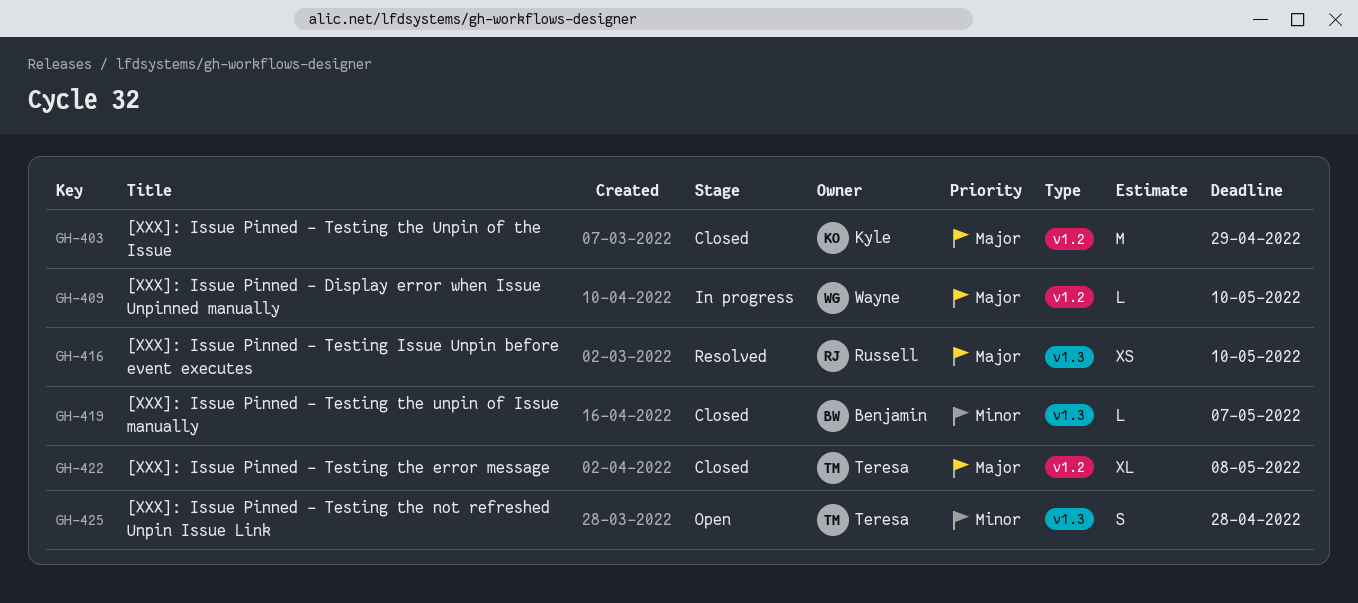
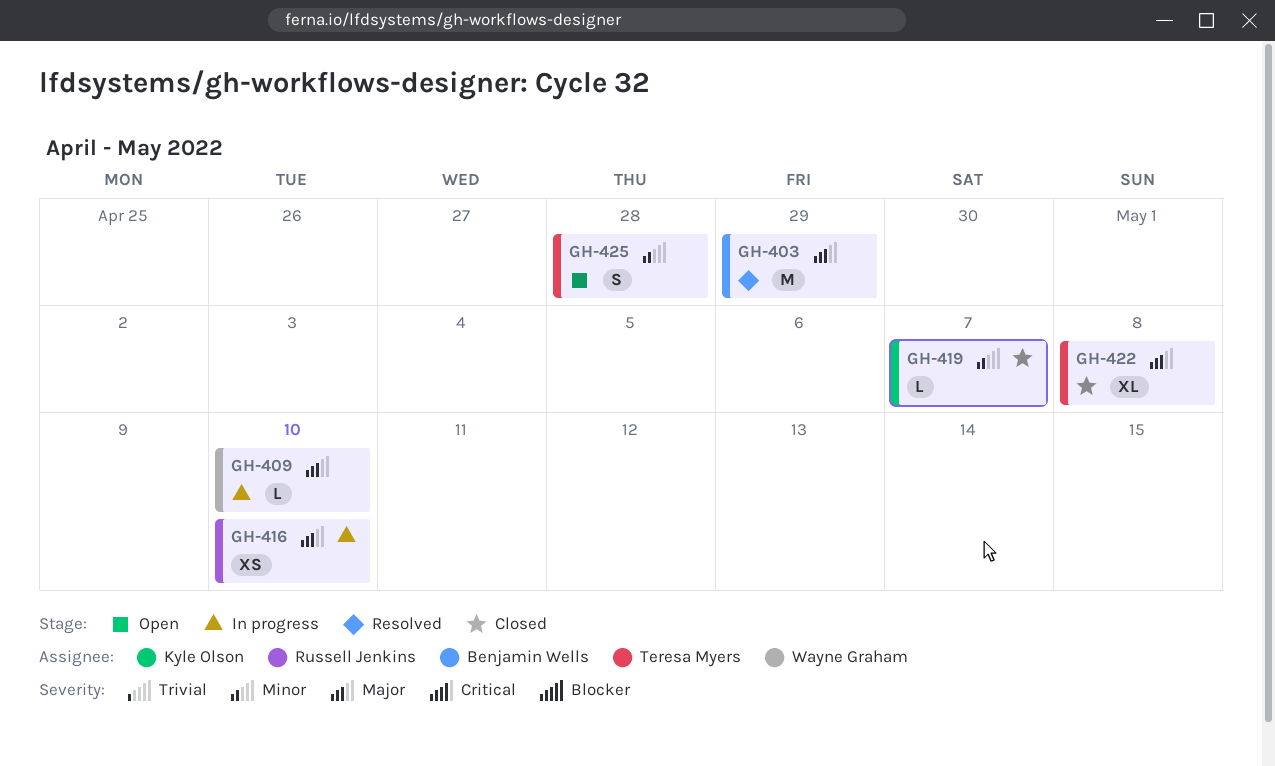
GH-403, status: Closed -> Resolved
GH-403, owner: Kyle Olson -> Benjamin Wells
GH-416, status: Resolved -> In progress
GH-419, owner: Benjamin Wells -> Kyle Olson

